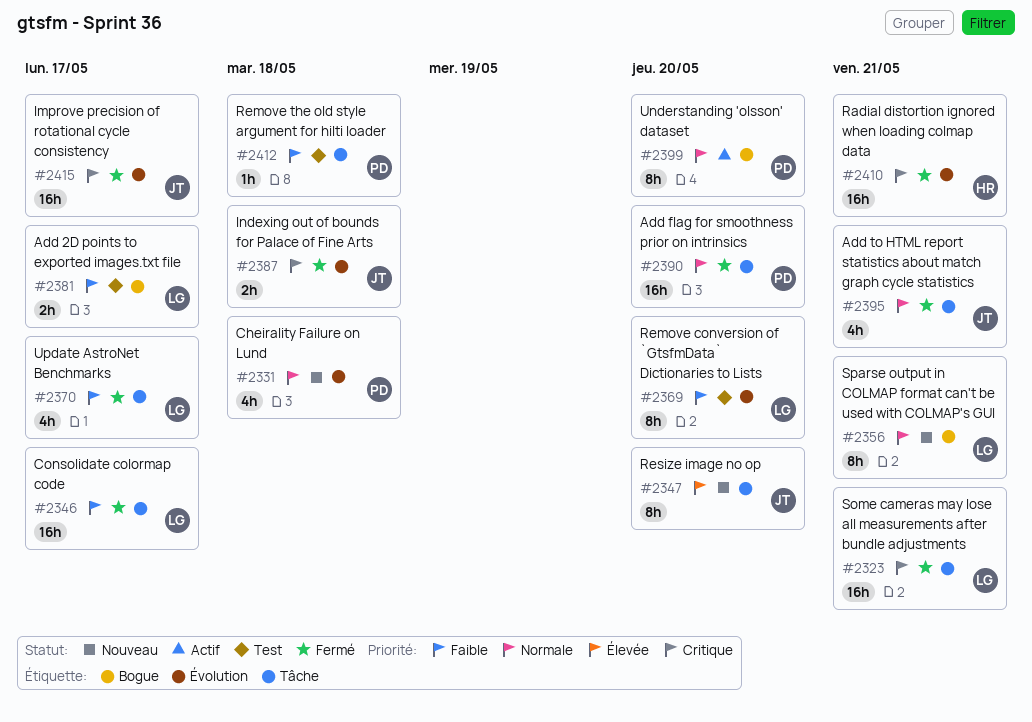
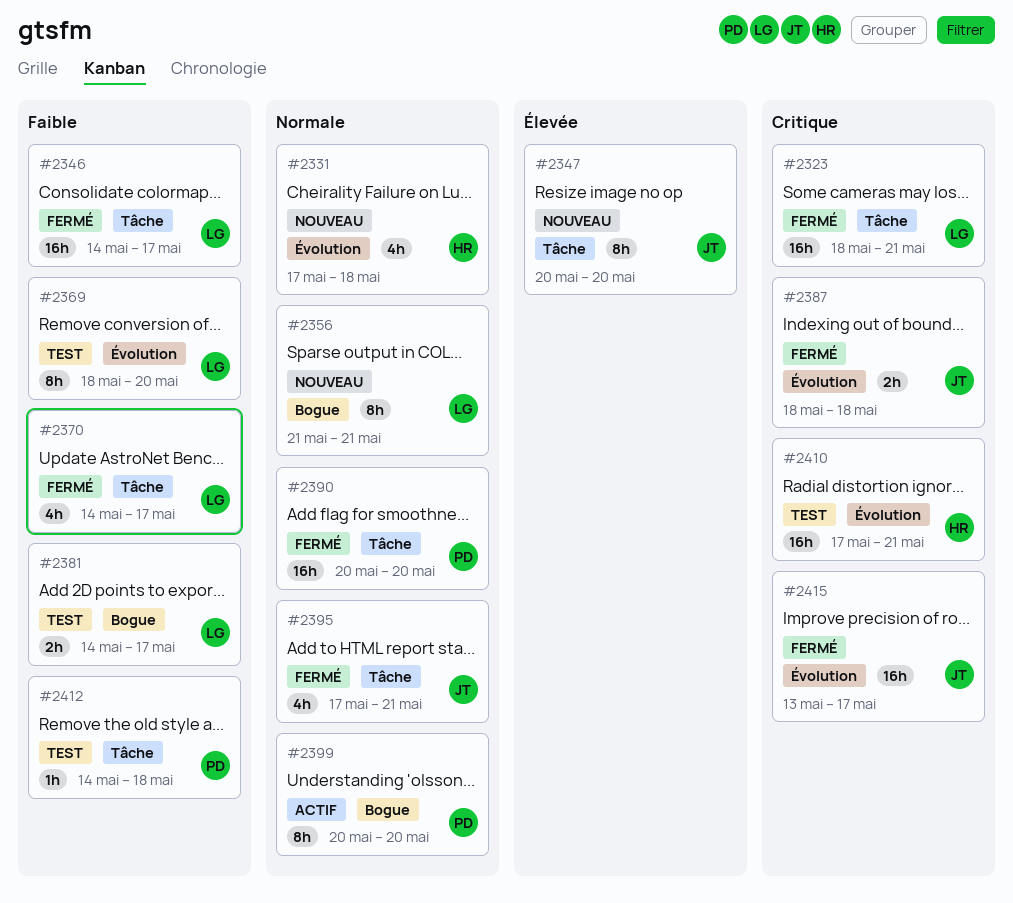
#2331, owner: PD -> HR
#2410, status: Fermé -> Test

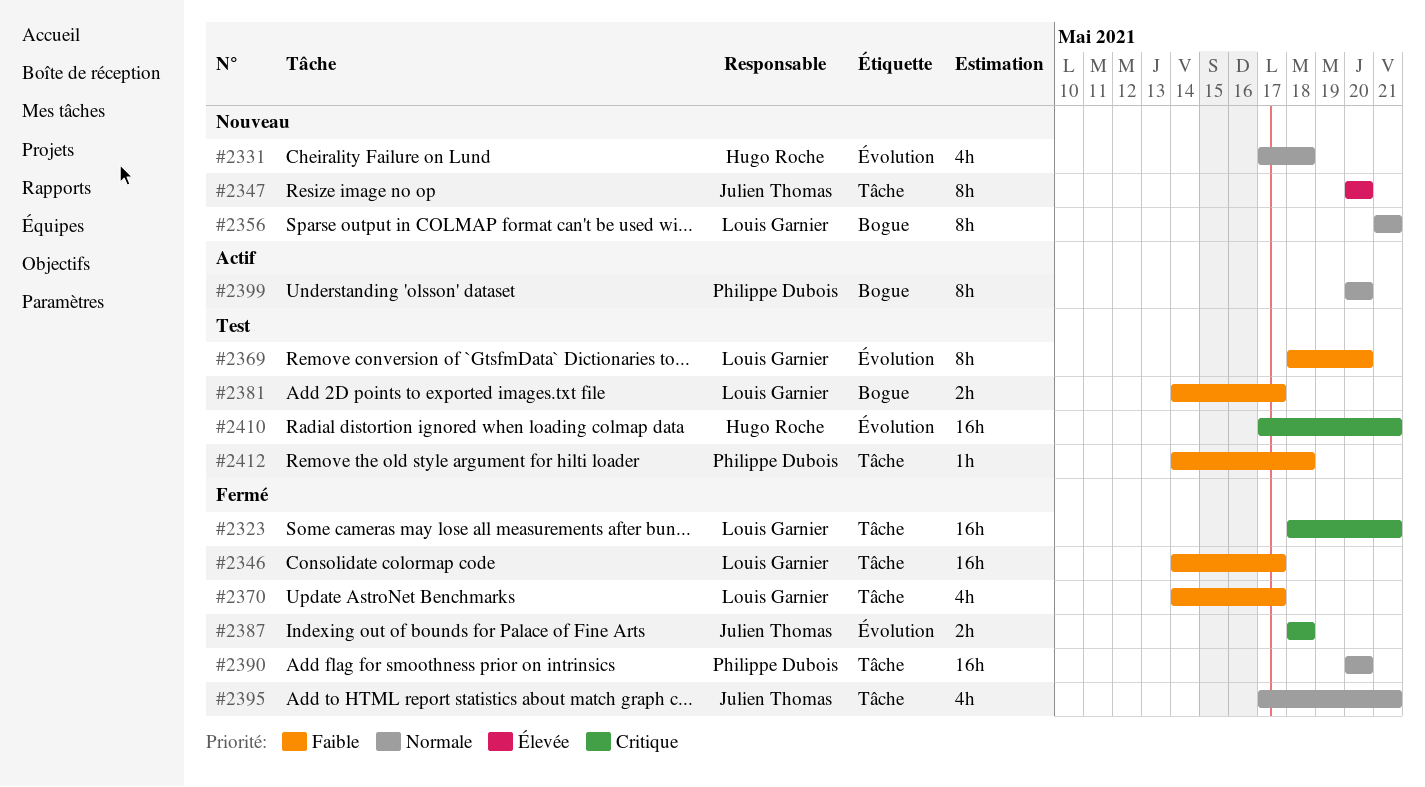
#2415: present -> none

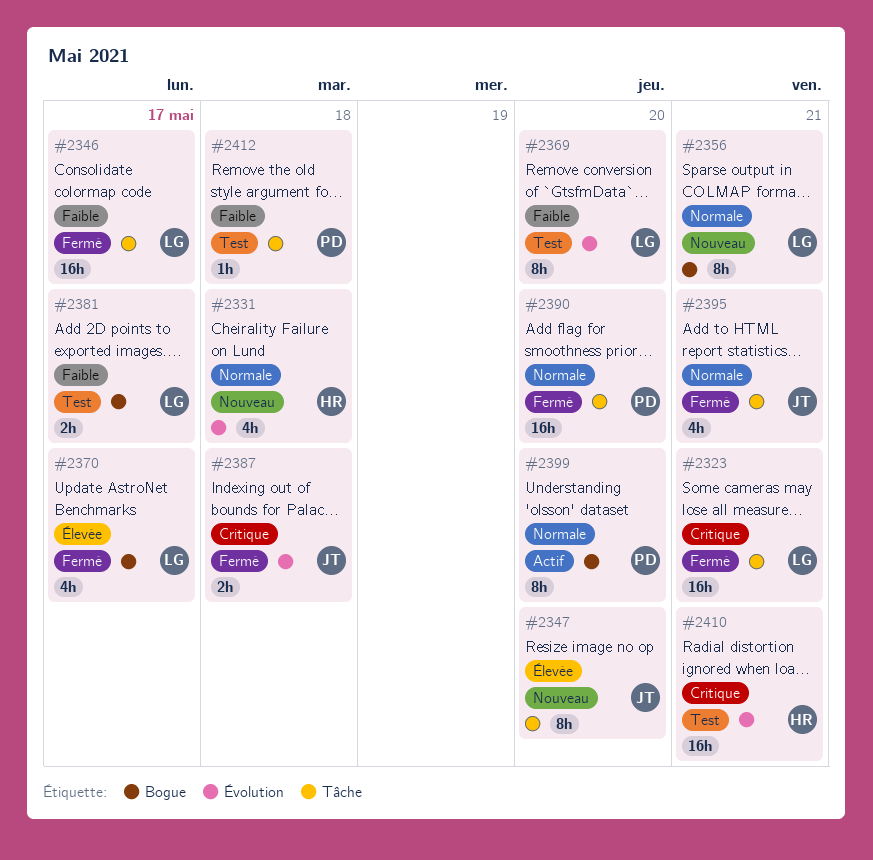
#2370, priority: Faible -> Élevée
#2370, label: Tâche -> Bogue

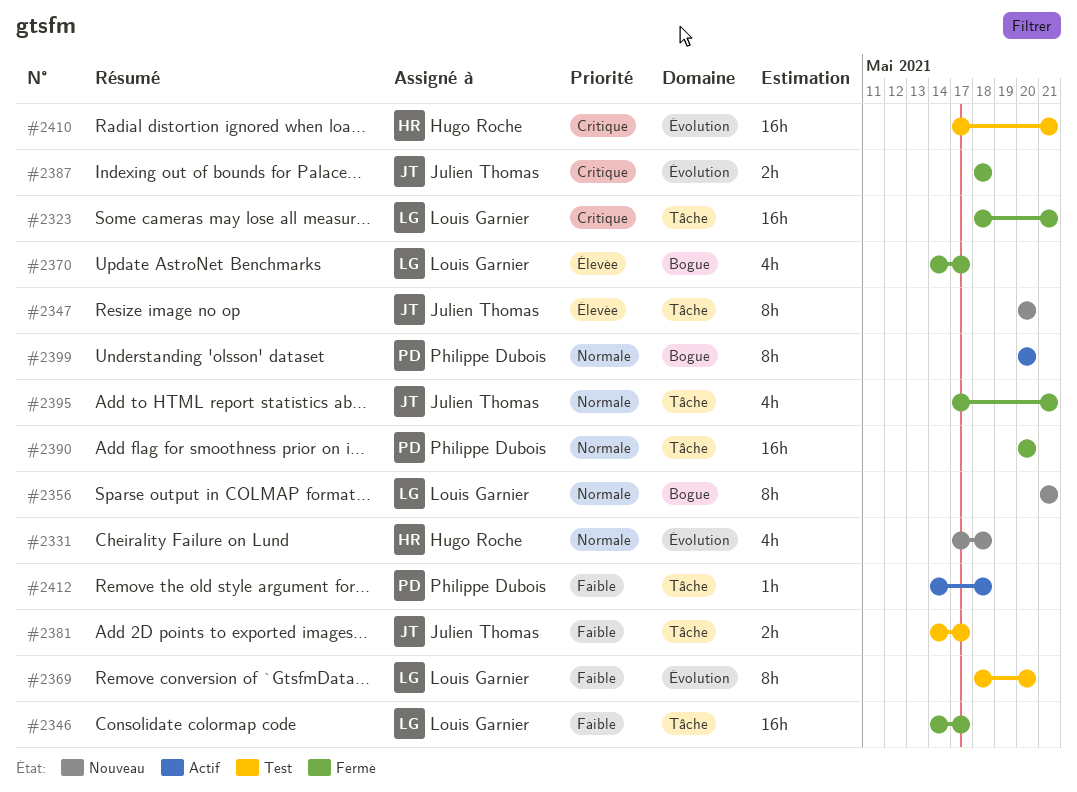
#2381, owner: Louis Garnier -> Julien Thomas
#2381, label: Bogue -> Tâche
#2412, status: Test -> Actif

